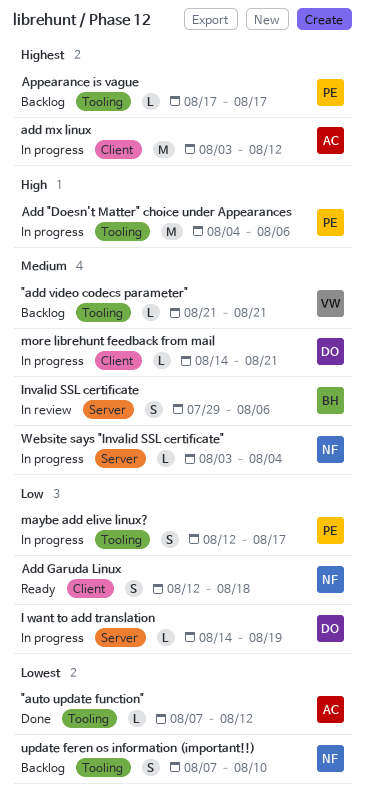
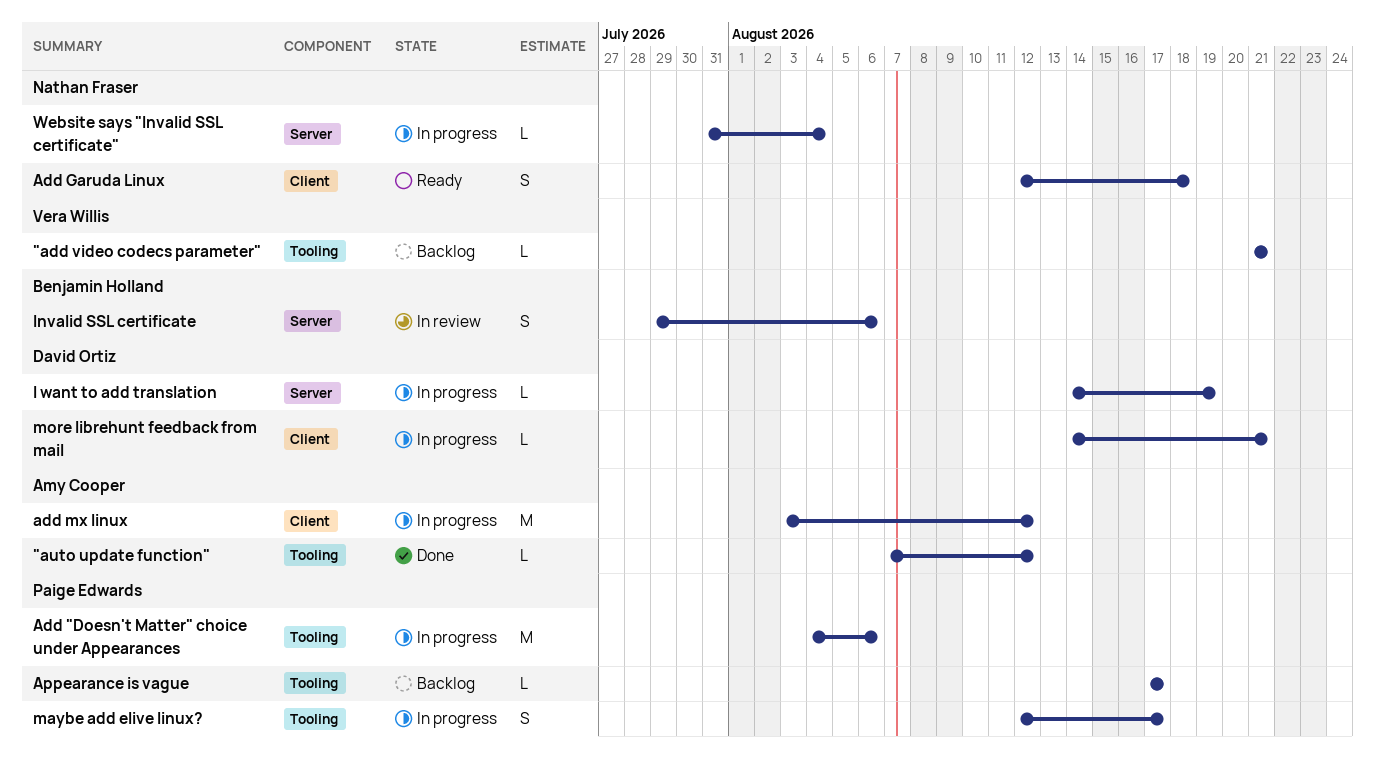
update feren os information (important!!): present -> none
Website says "Invalid SSL certificate", start: Aug 3 -> Jul 31

